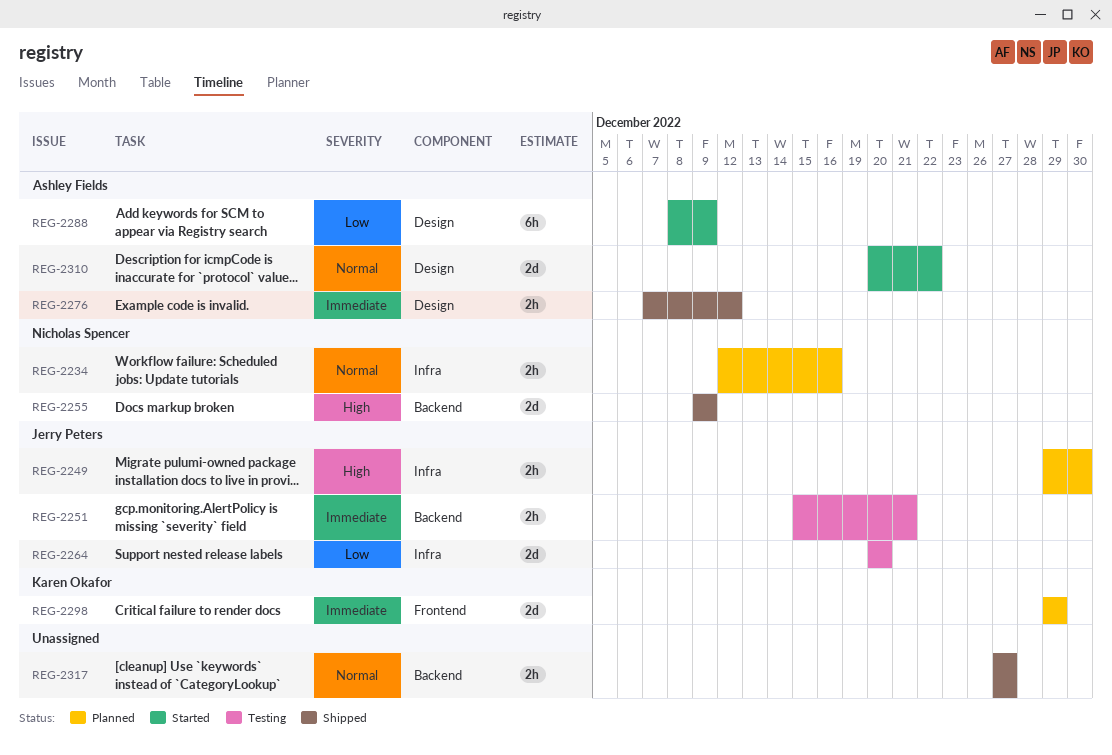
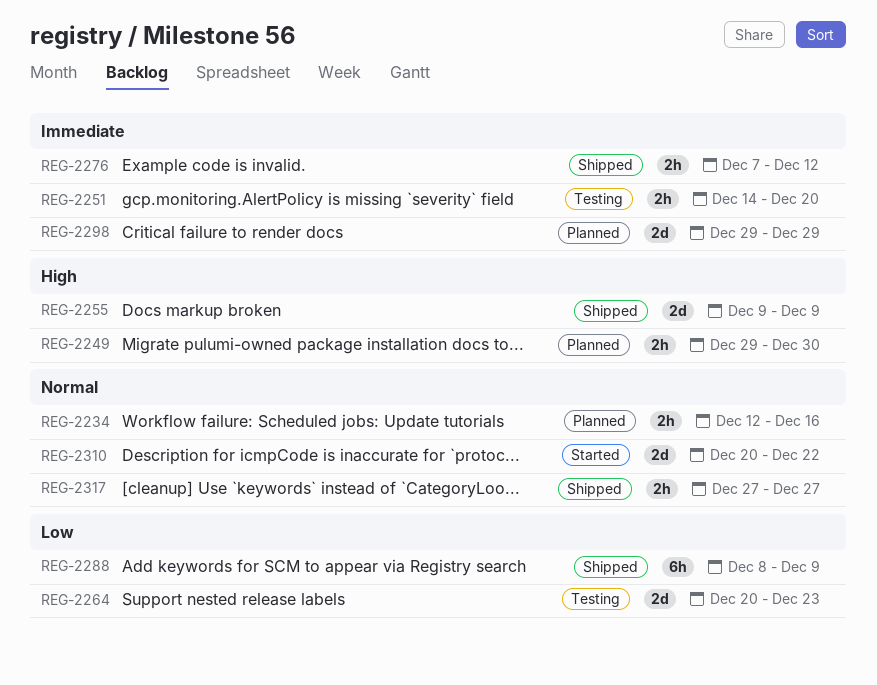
REG-2251, start: Dec 15 -> Dec 14
REG-2251, due: Dec 21 -> Dec 20
REG-2264, due: Dec 20 -> Dec 23
REG-2288, status: Started -> Shipped

